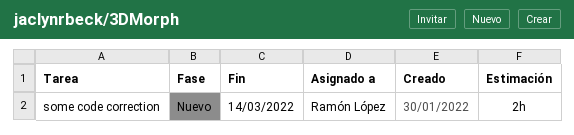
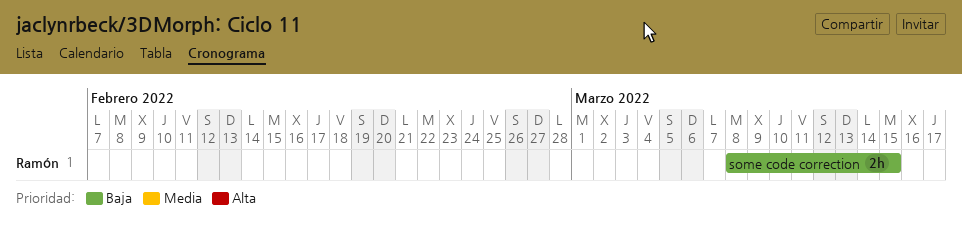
some code correction, due: Mar 14 -> Mar 15

